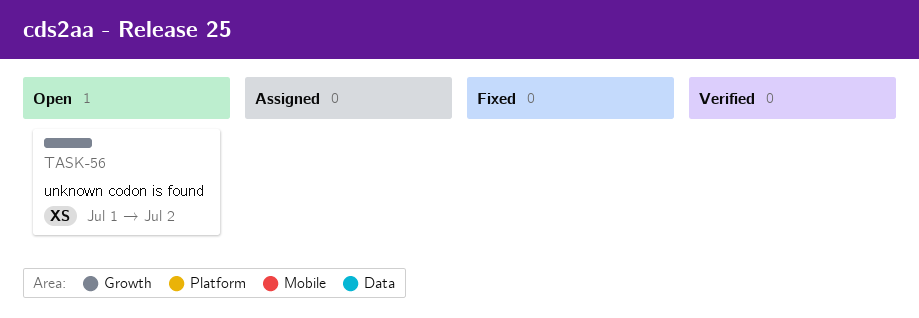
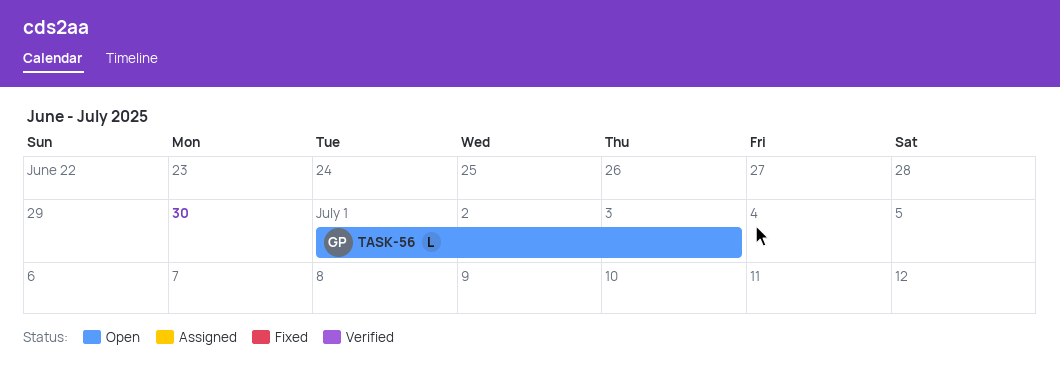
TASK-56, estimate: XS -> L
TASK-56, due: Jul 2 -> Jul 3

